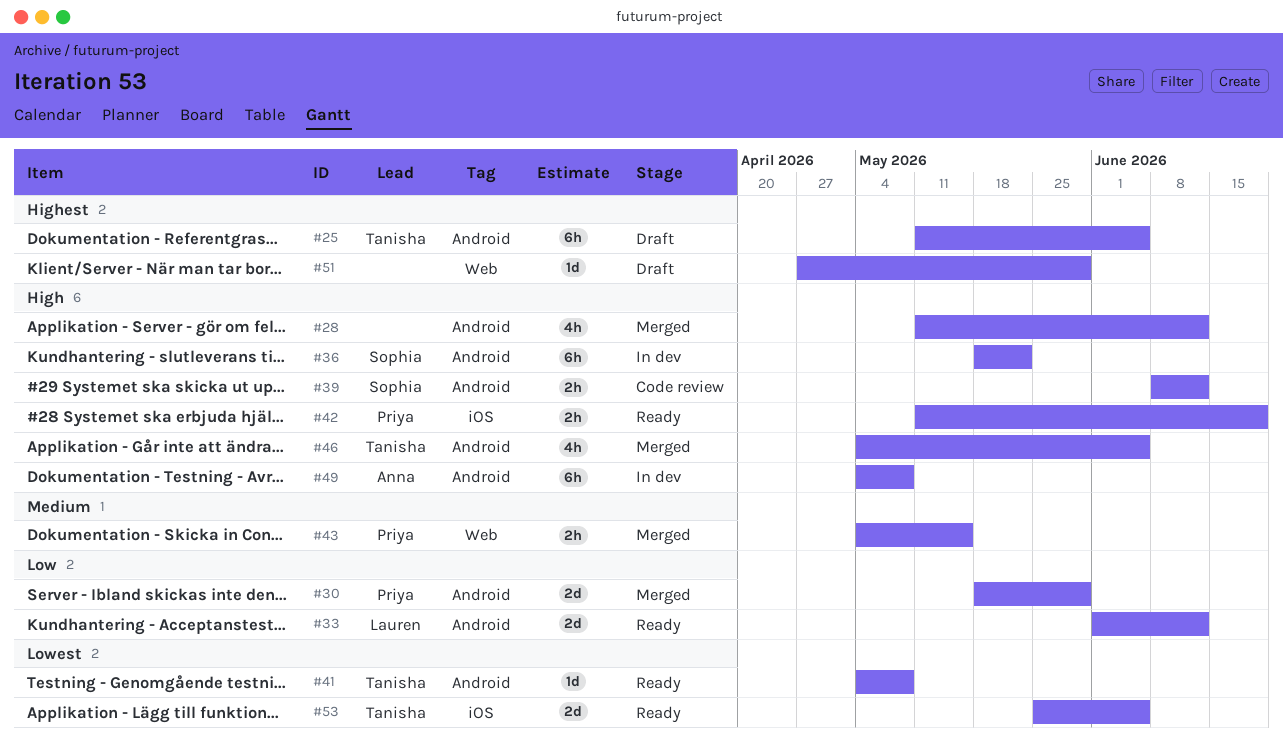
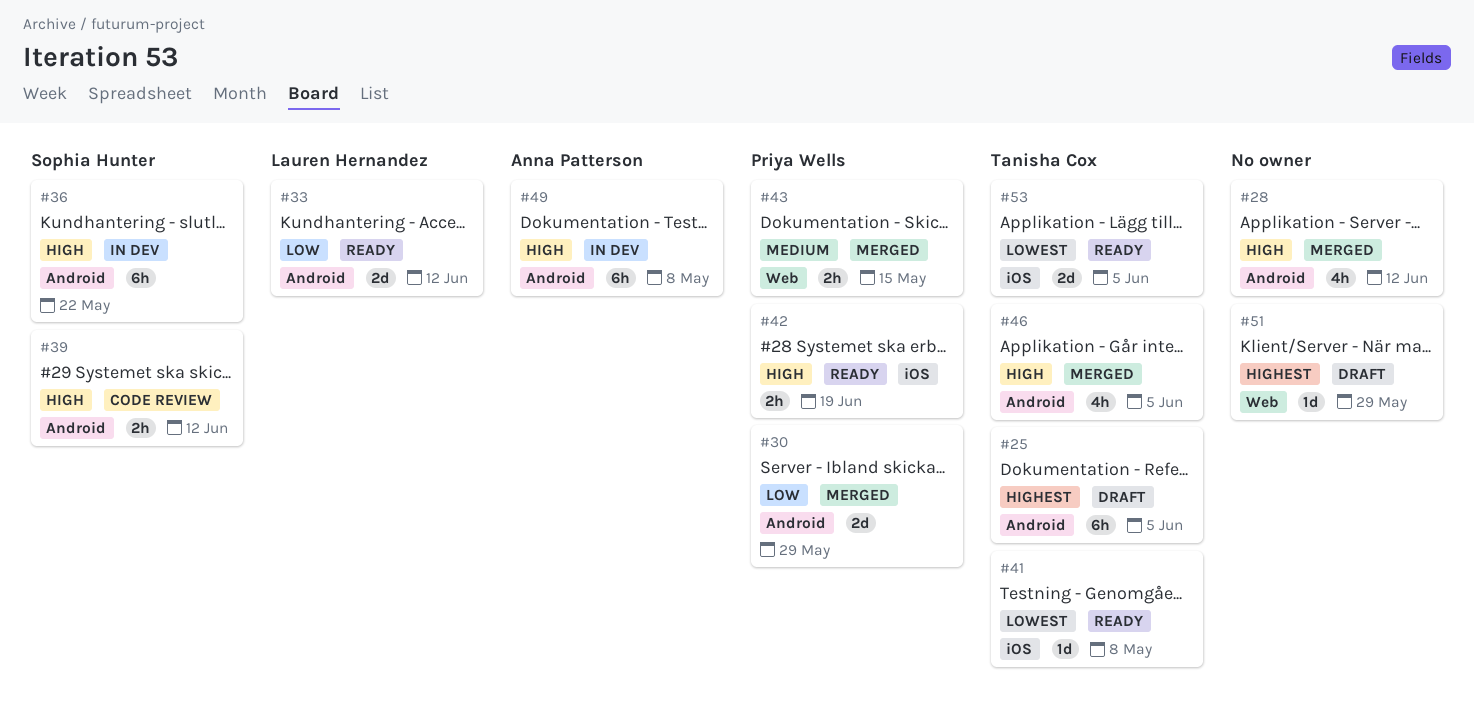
#41, label: Android -> iOS

